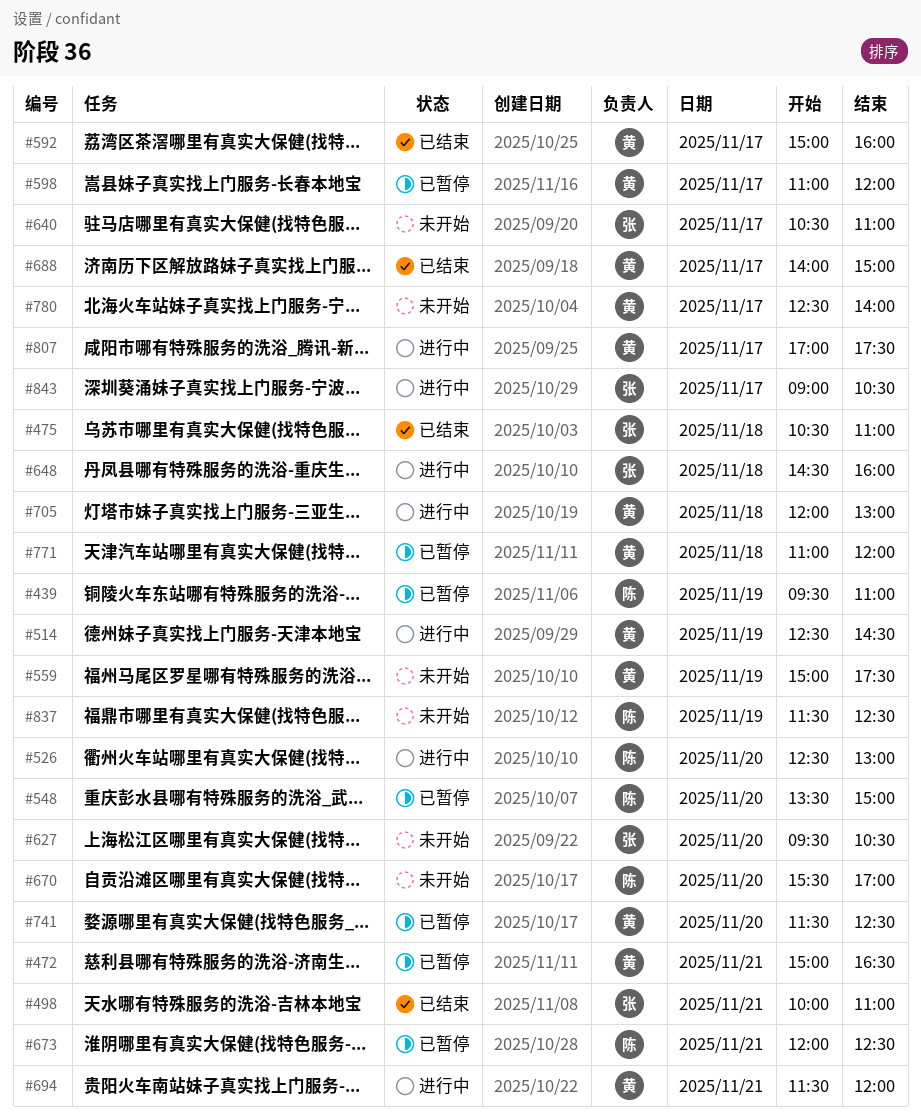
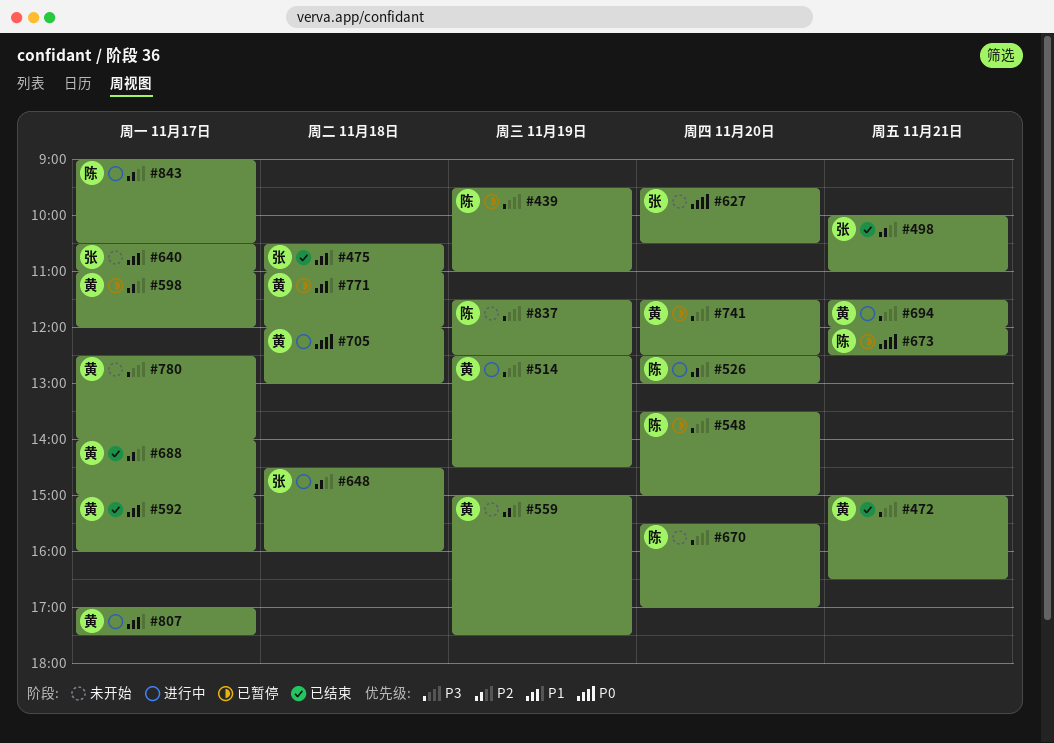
#472, status: 已暂停 -> 已结束
#843, owner: 张 -> 陈

